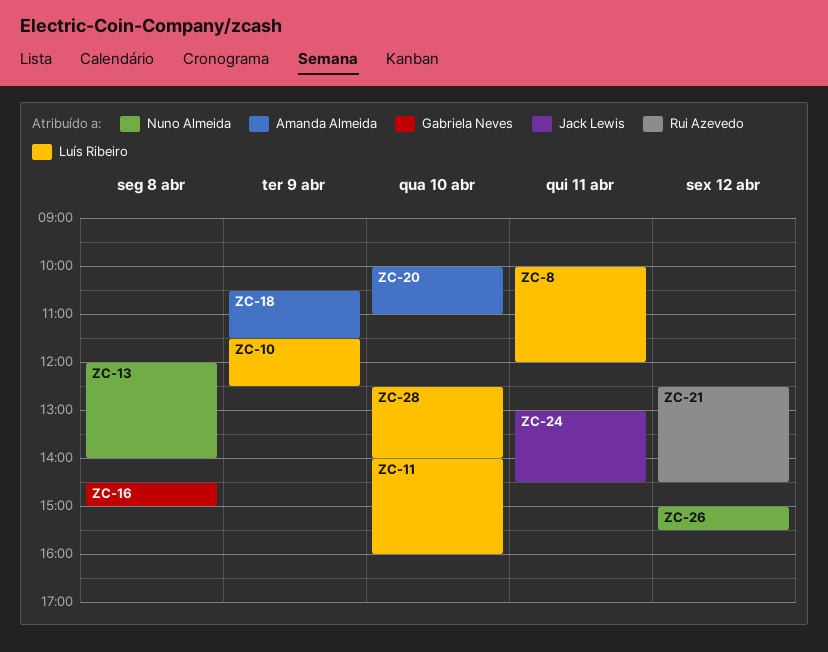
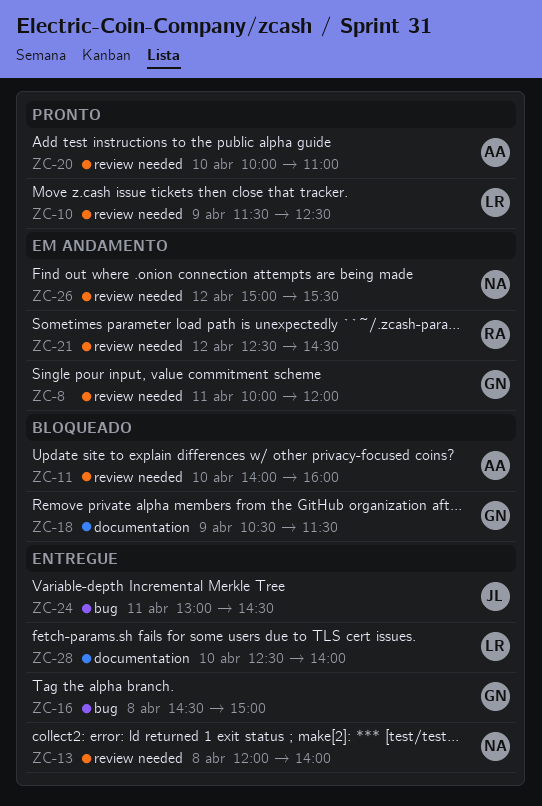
ZC-8, owner: Luís Ribeiro -> Gabriela Neves
ZC-11, owner: Luís Ribeiro -> Amanda Almeida
ZC-18, owner: Amanda Almeida -> Gabriela Neves

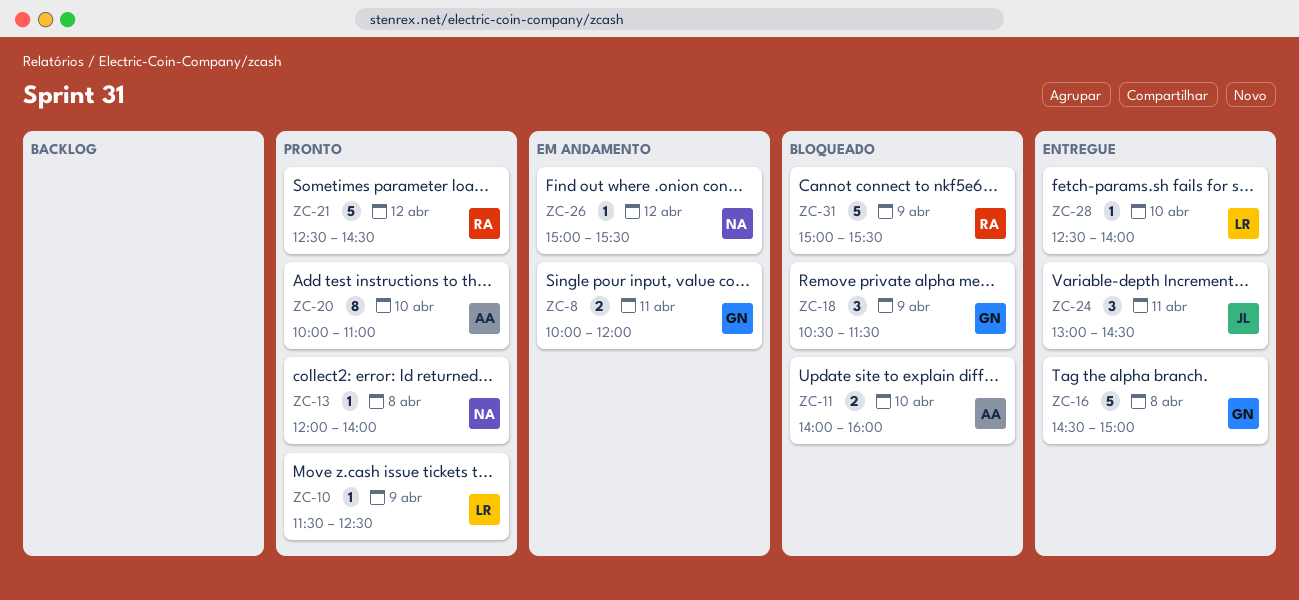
ZC-13, status: Entregue -> Pronto
ZC-21, status: Em andamento -> Pronto
ZC-31: none -> present

